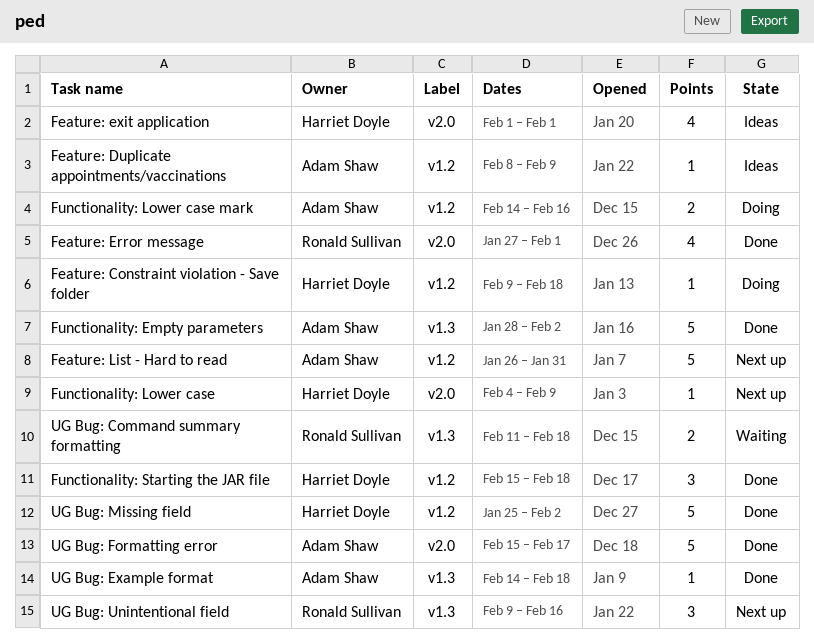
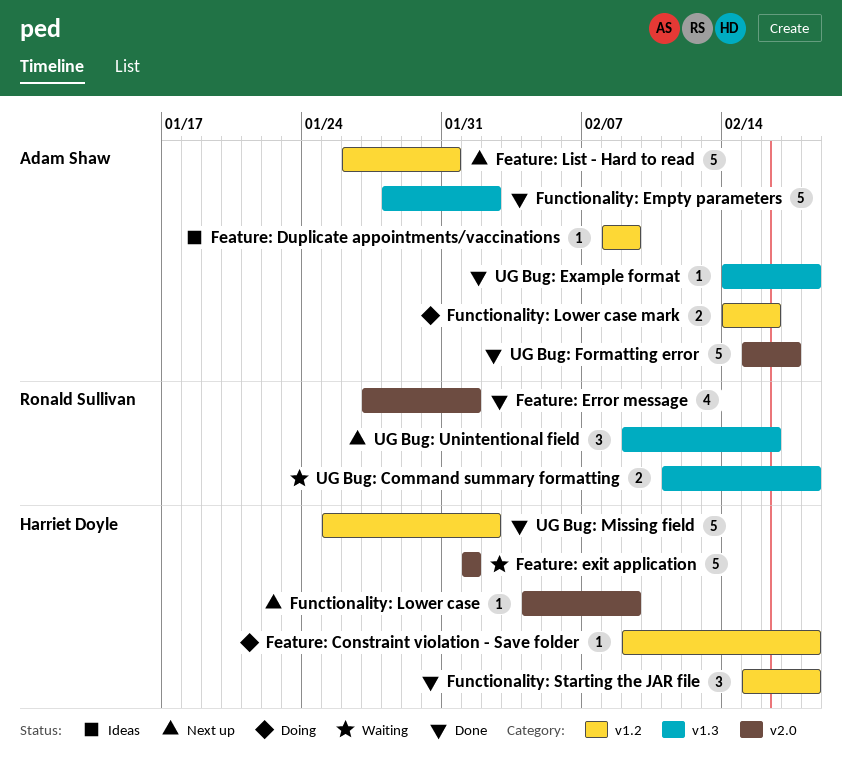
Feature: exit application, status: Ideas -> Waiting
Feature: exit application, estimate: 4 -> 5

